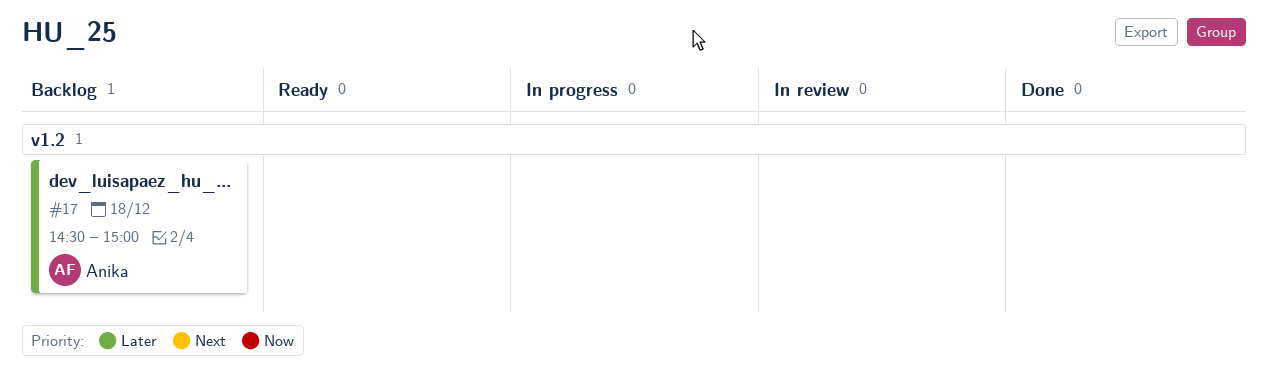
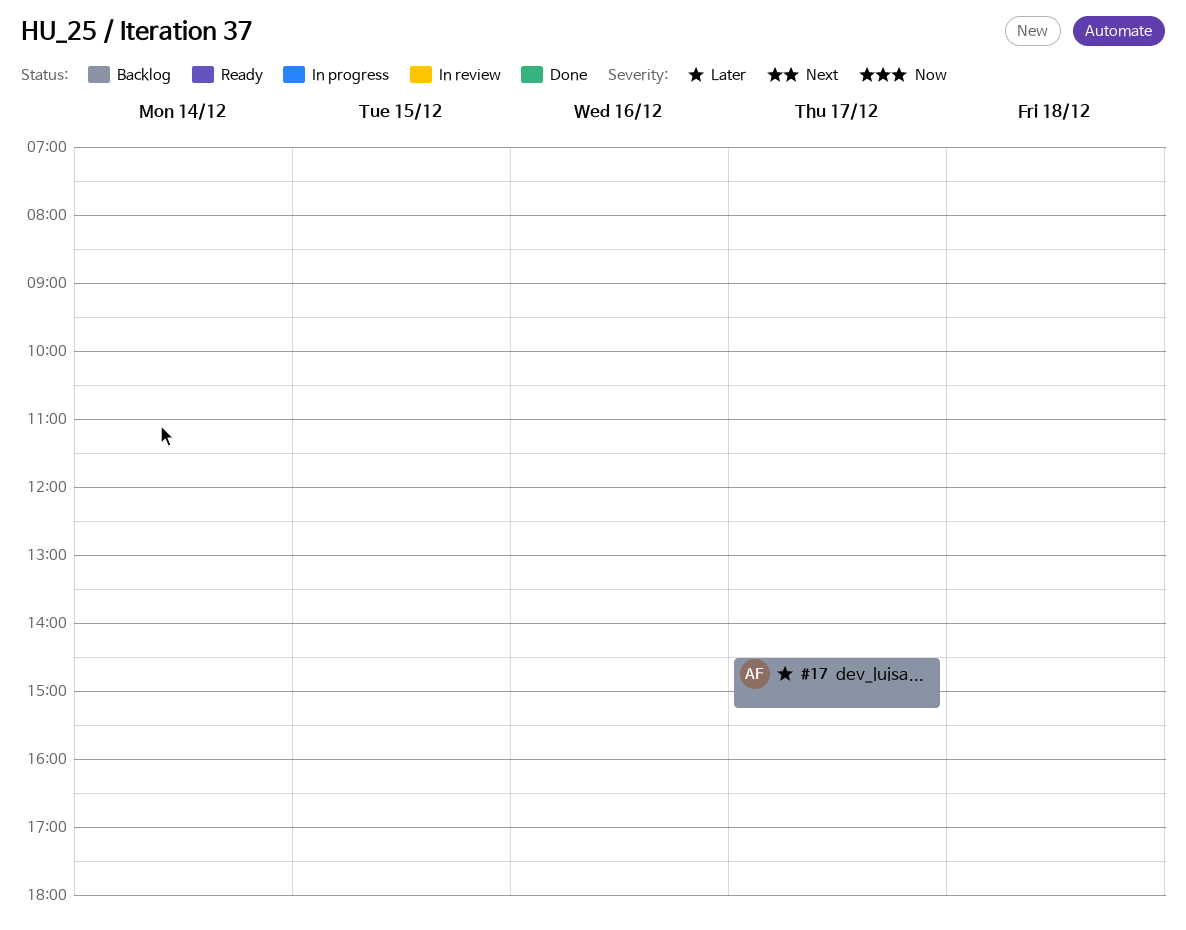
#17, day: Dec 18 -> Dec 17
#17, ends: 15:00 -> 15:15

